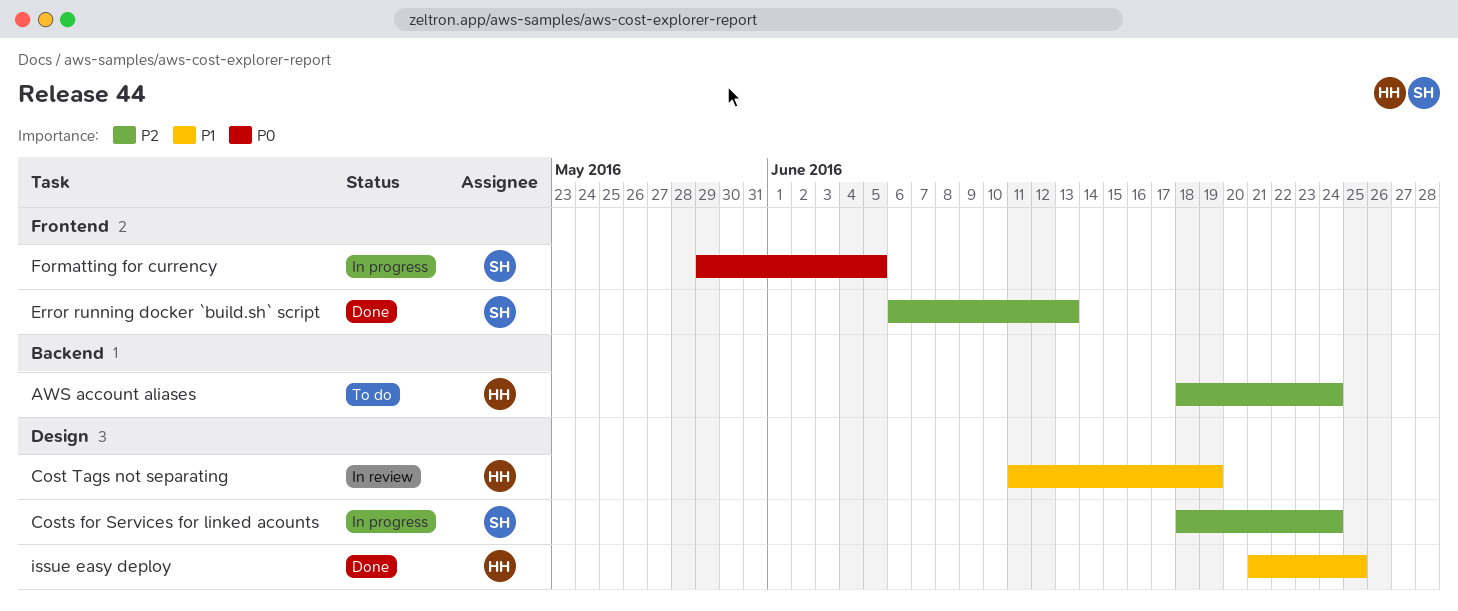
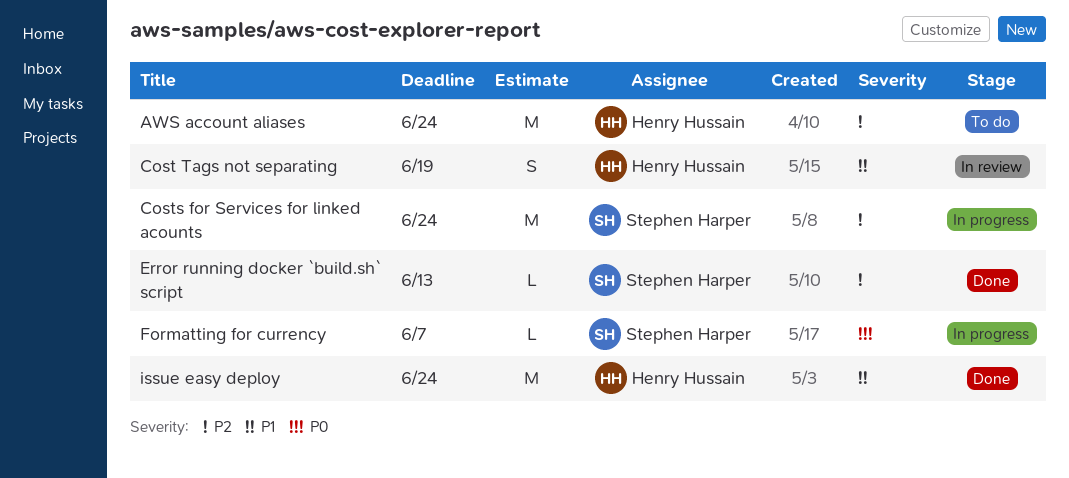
Formatting for currency, due: Jun 5 -> Jun 7
issue easy deploy, due: Jun 25 -> Jun 24

